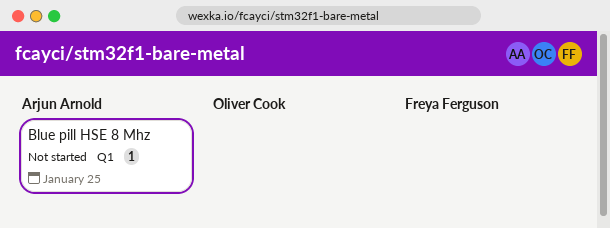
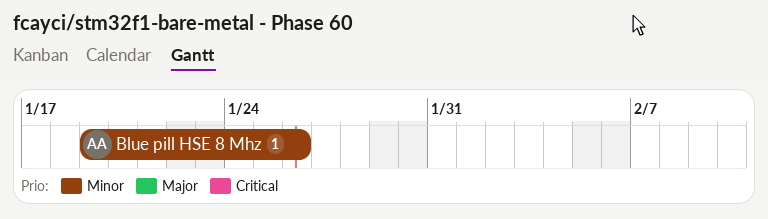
Blue pill HSE 8 Mhz, due: Jan 25 -> Jan 26

